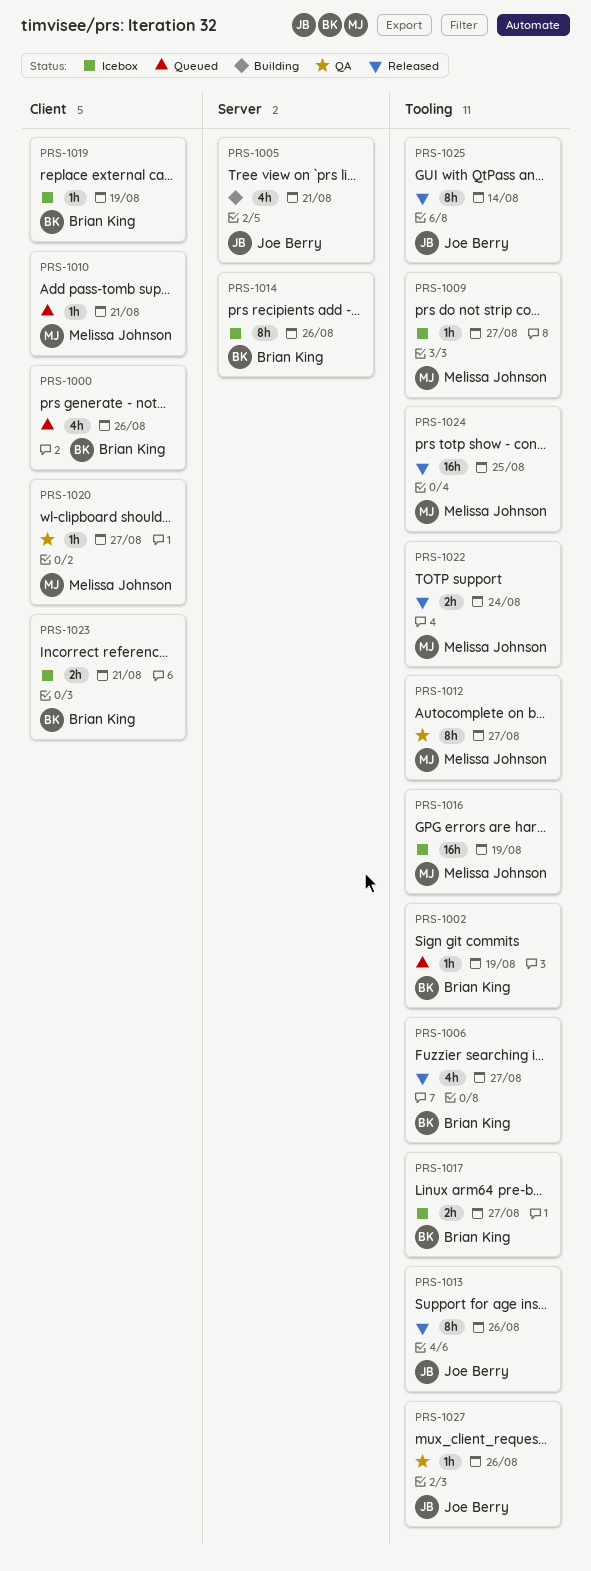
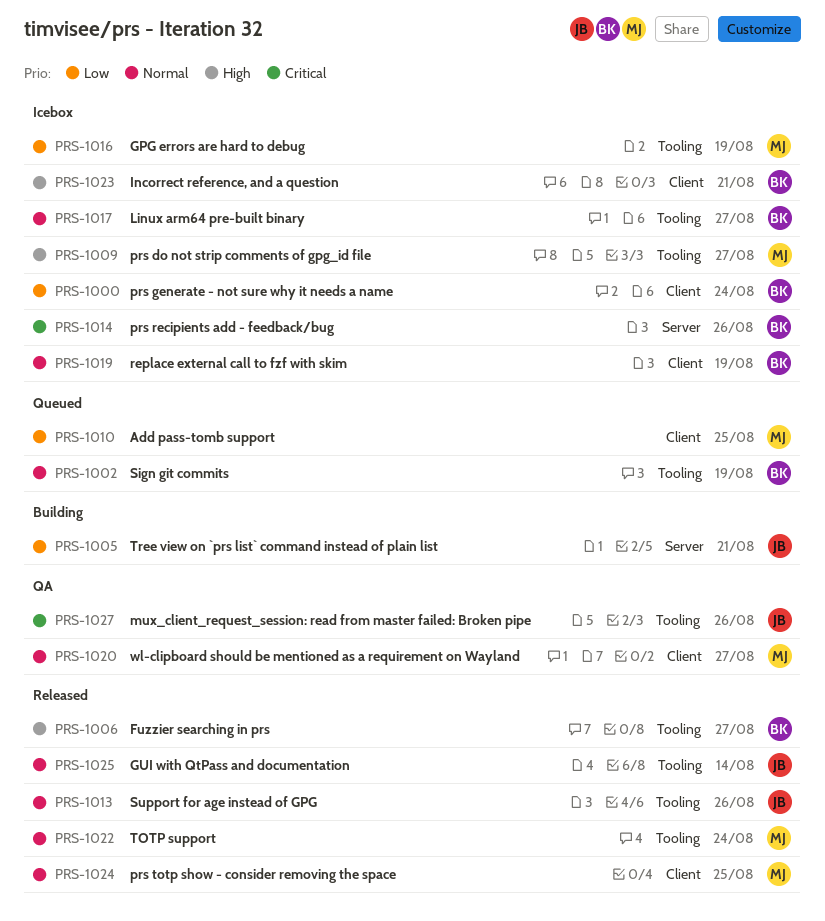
PRS-1000, status: Queued -> Icebox
PRS-1000, due: Aug 26 -> Aug 24
PRS-1010, due: Aug 21 -> Aug 25
PRS-1012: present -> none
PRS-1024, label: Tooling -> Client

